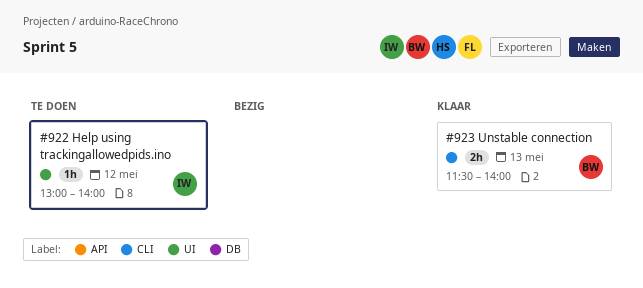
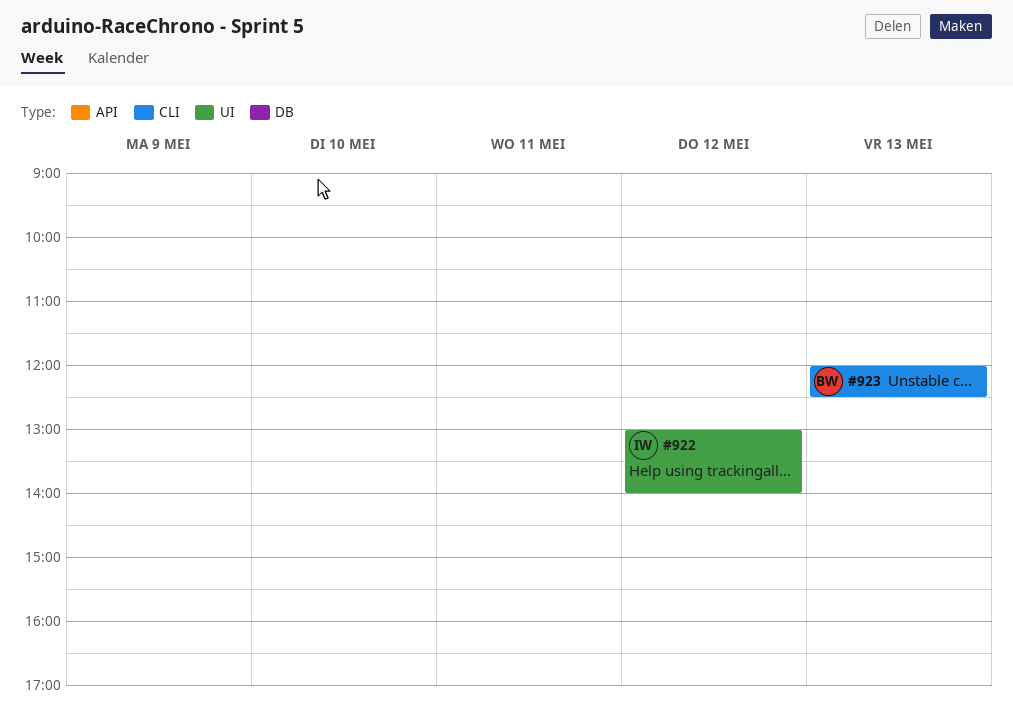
#923, begins: 11:30 -> 12:00
#923, ends: 14:00 -> 12:30

